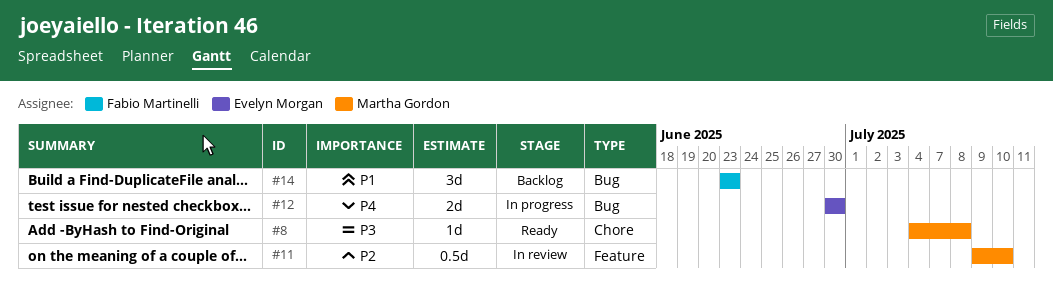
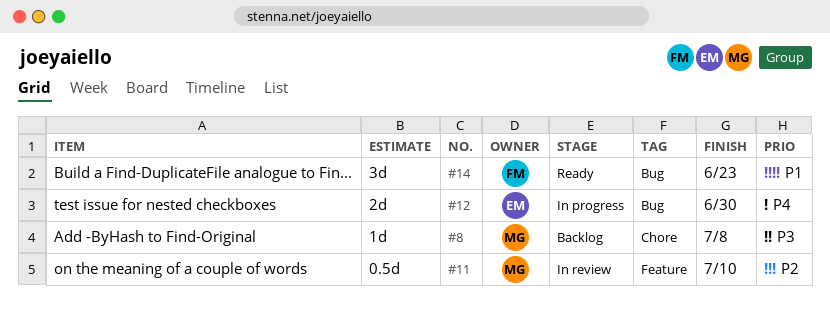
#8, status: Ready -> Backlog
#14, status: Backlog -> Ready

